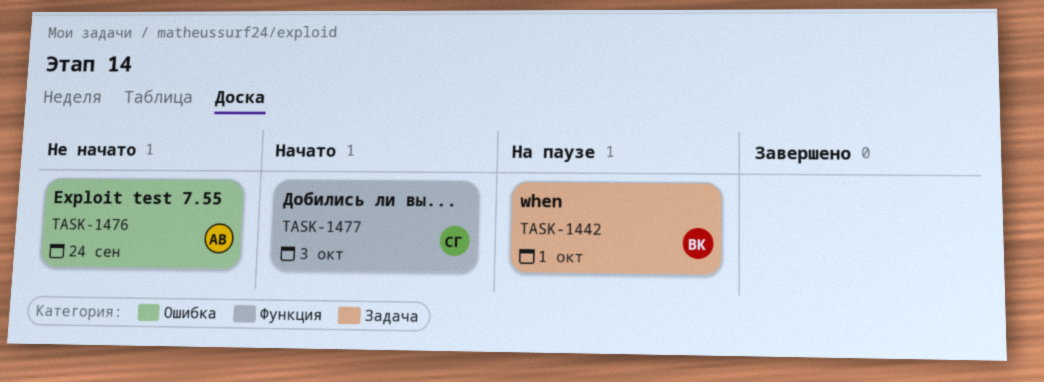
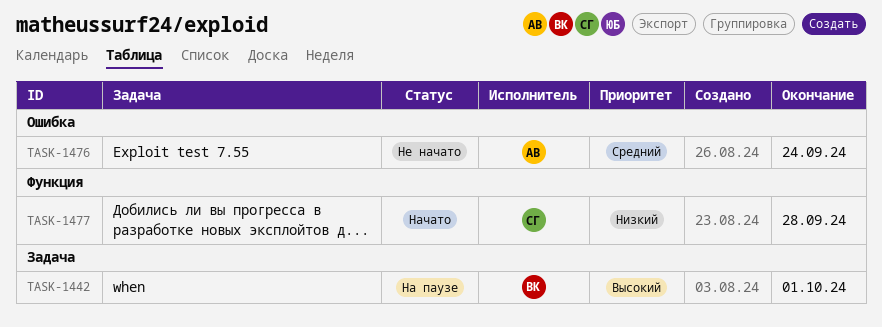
TASK-1477, due: Oct 3 -> Sep 28

